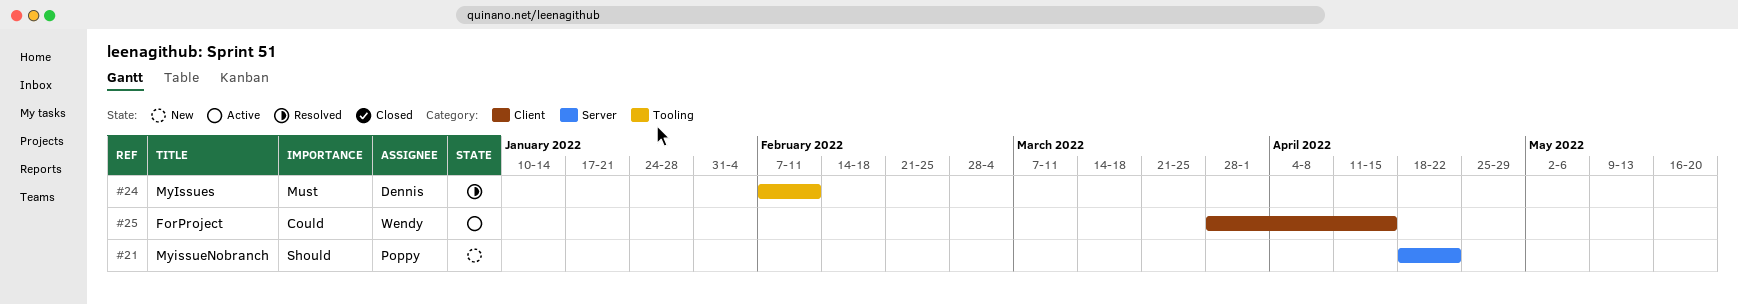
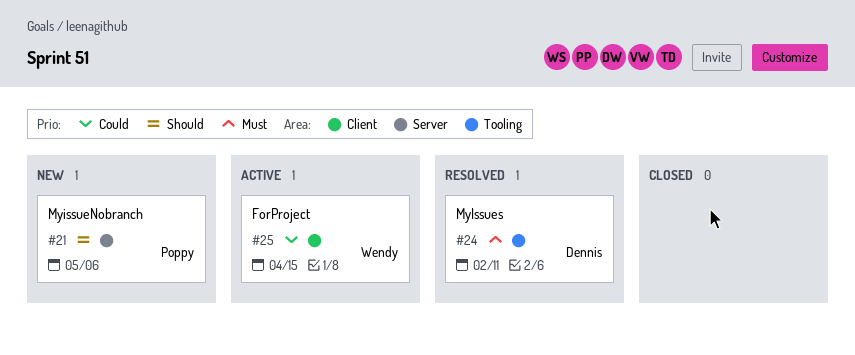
#21, due: Apr 22 -> May 6

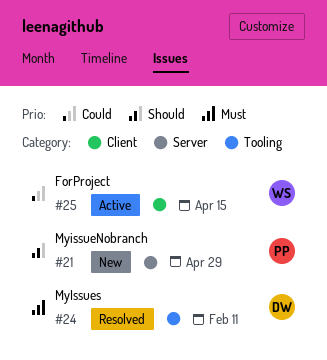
#21, due: May 6 -> Apr 29

